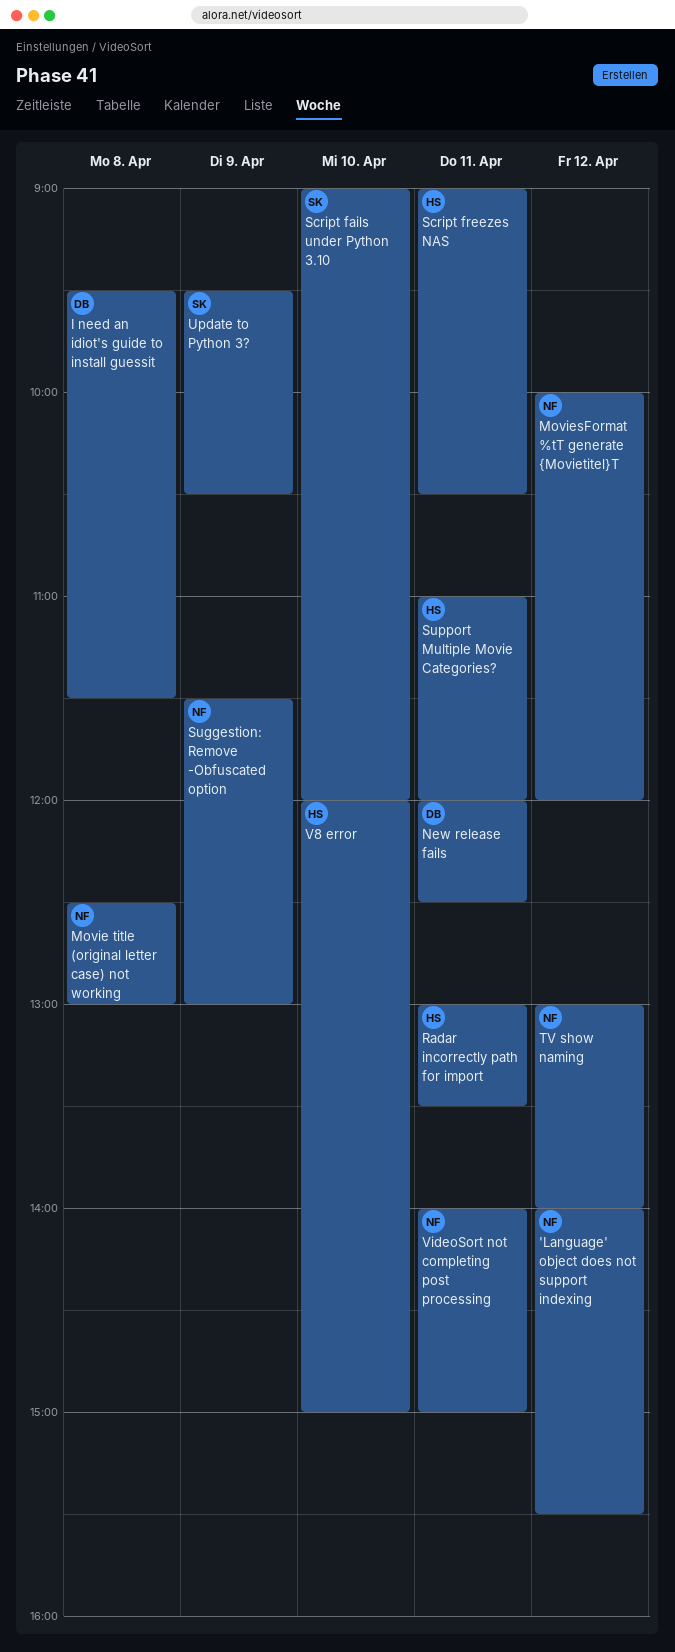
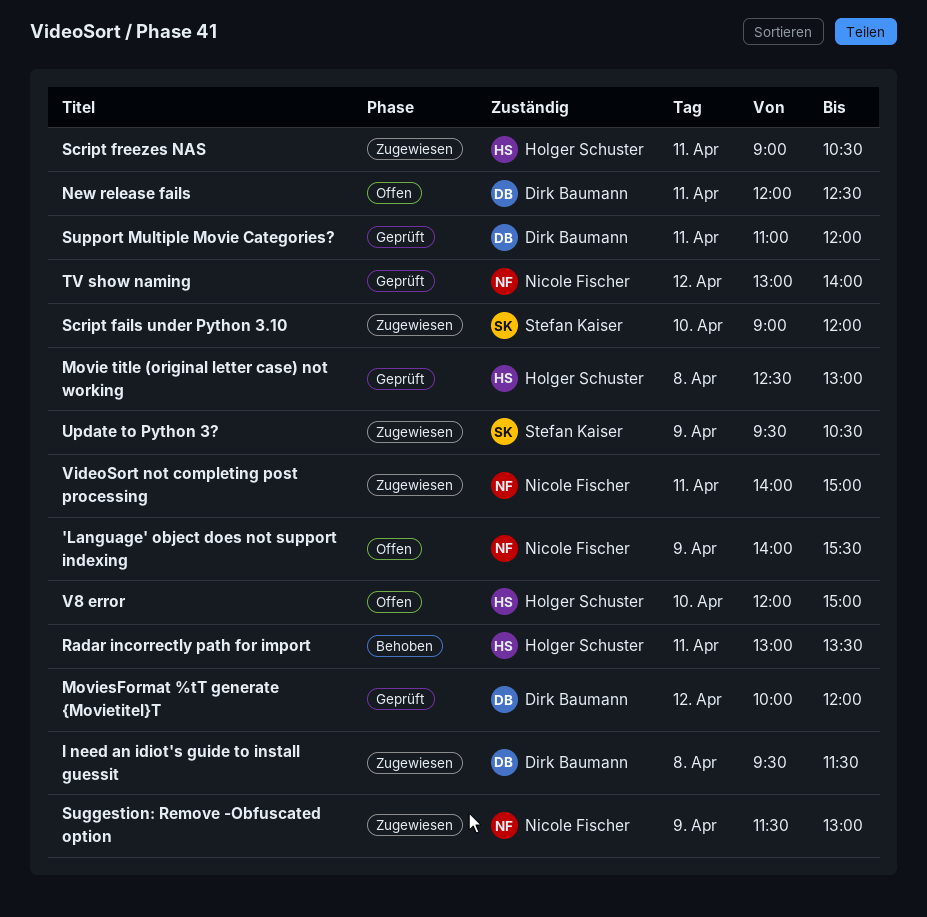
'Language' object does not support indexing, day: Apr 12 -> Apr 9
Movie title (original letter case) not working, owner: Nicole Fischer -> Holger Schuster
MoviesFormat %tT generate {Movietitel}T, owner: Nicole Fischer -> Dirk Baumann
Support Multiple Movie Categories?, owner: Holger Schuster -> Dirk Baumann

